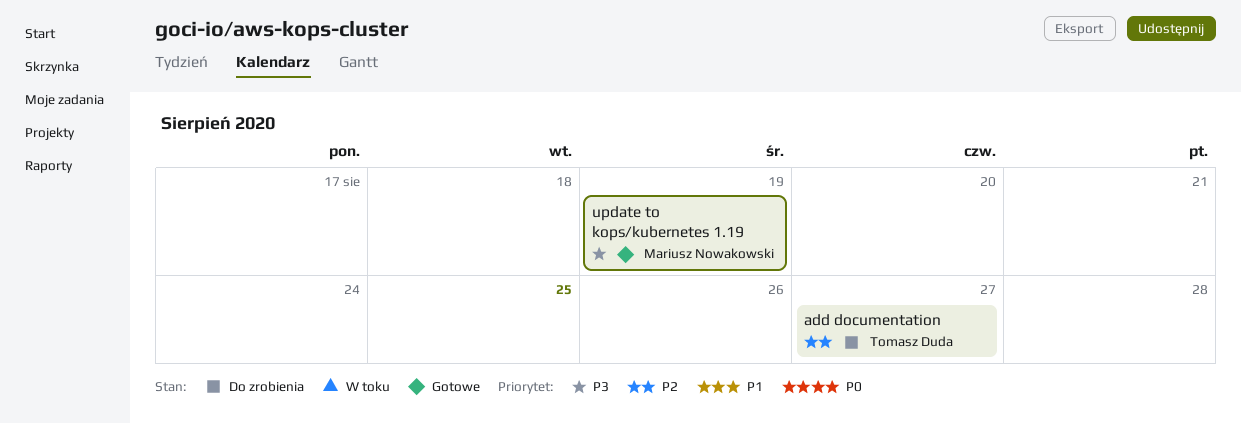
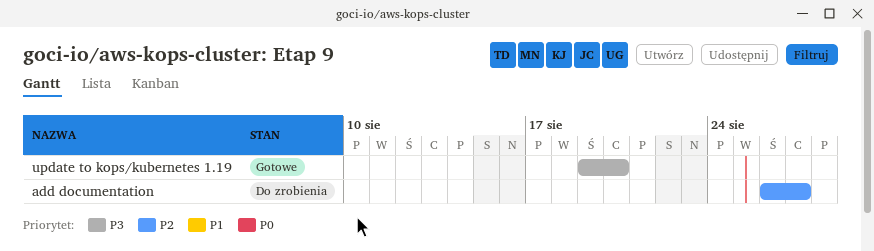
update to kops/kubernetes 1.19, due: Aug 19 -> Aug 20

